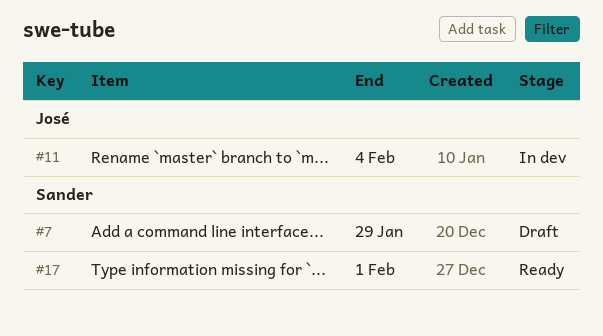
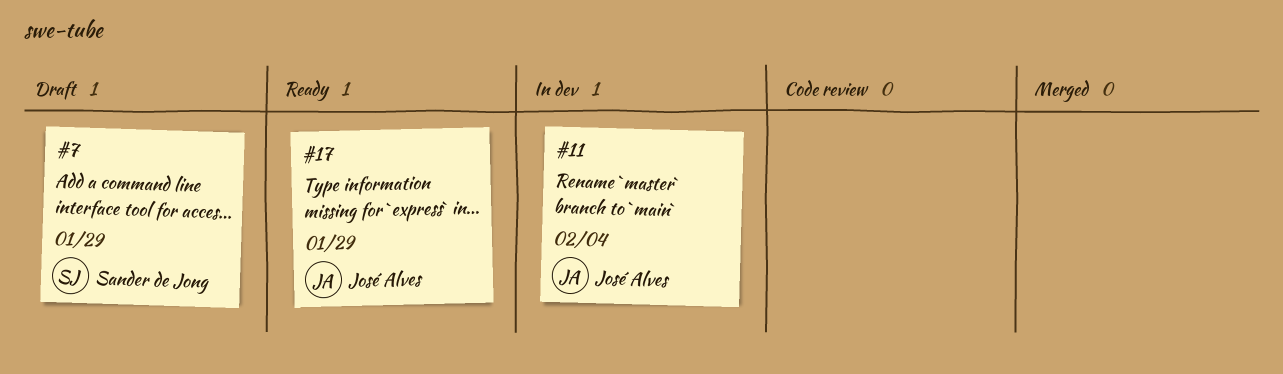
#17, owner: Sander de Jong -> José Alves
#17, due: Feb 1 -> Jan 29

